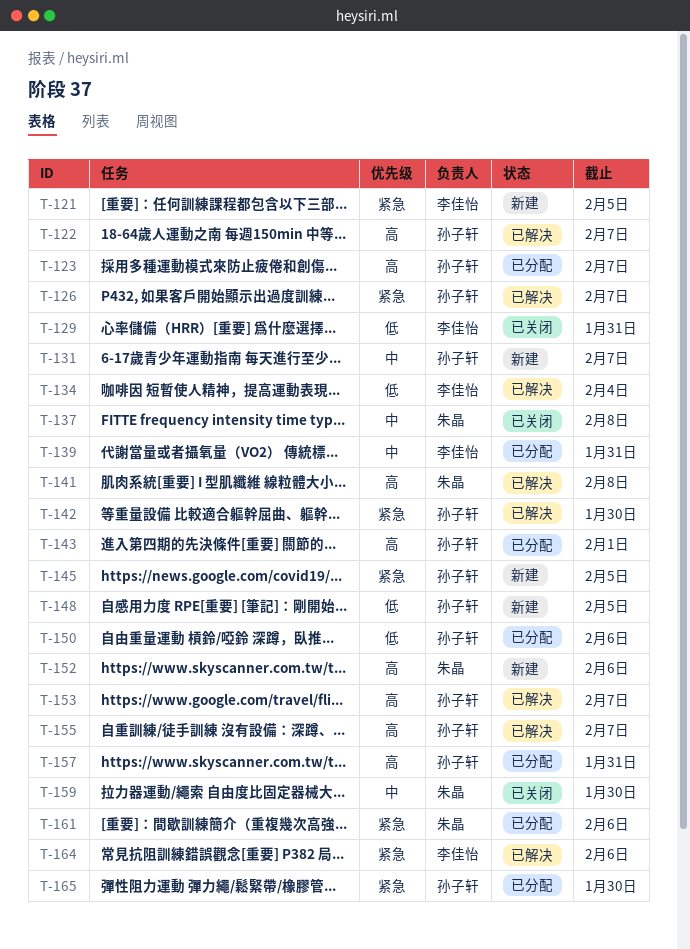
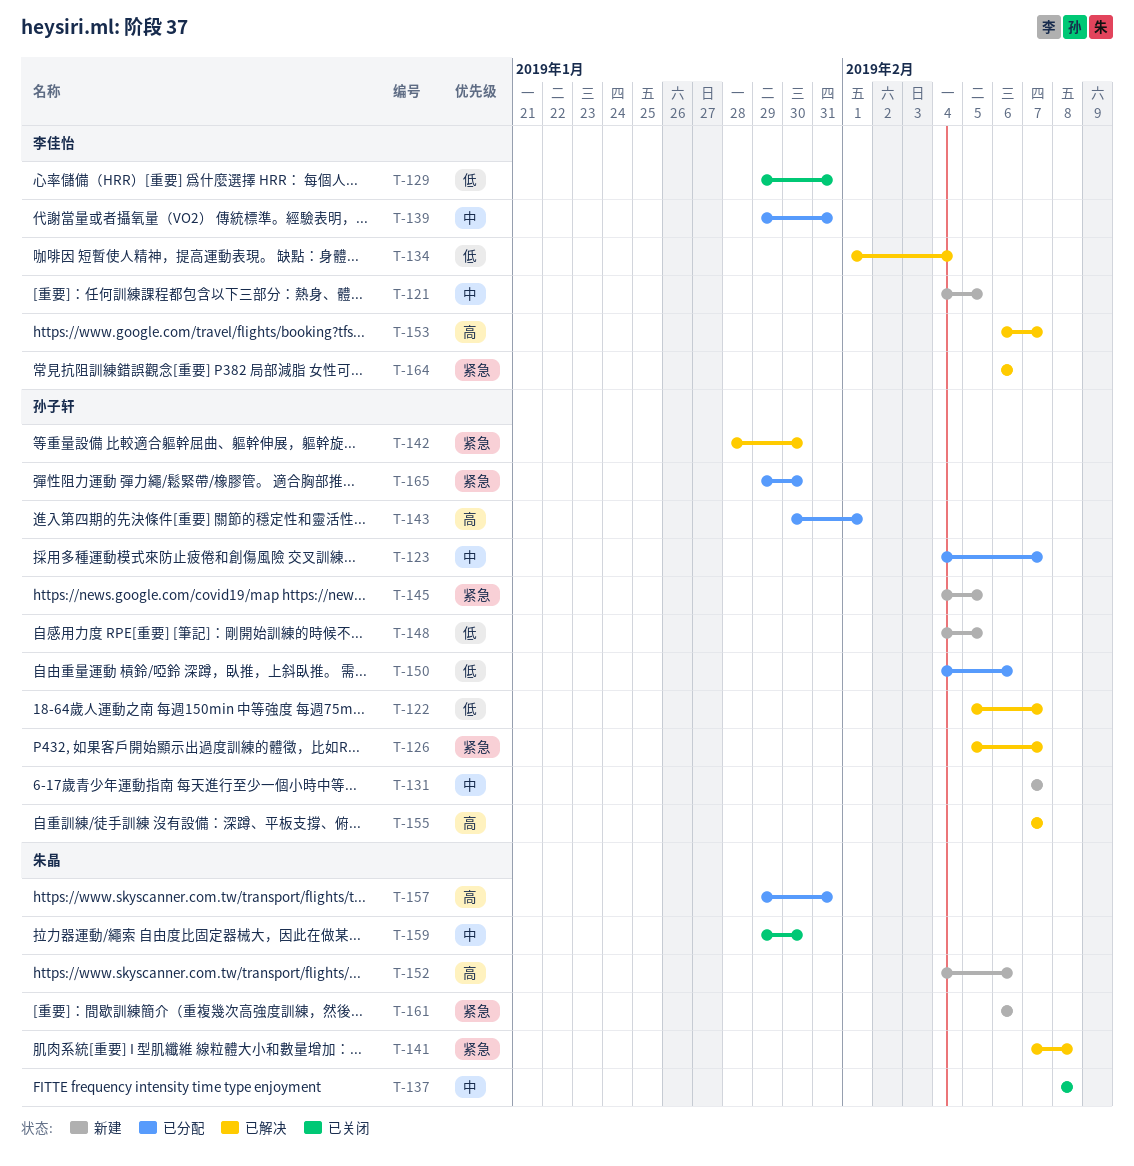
T-121, priority: 紧急 -> 中
T-122, priority: 高 -> 低
T-123, priority: 高 -> 中
T-141, priority: 高 -> 紧急
T-153, owner: 孙子轩 -> 李佳怡
T-157, owner: 孙子轩 -> 朱晶
T-161, status: 已分配 -> 新建

